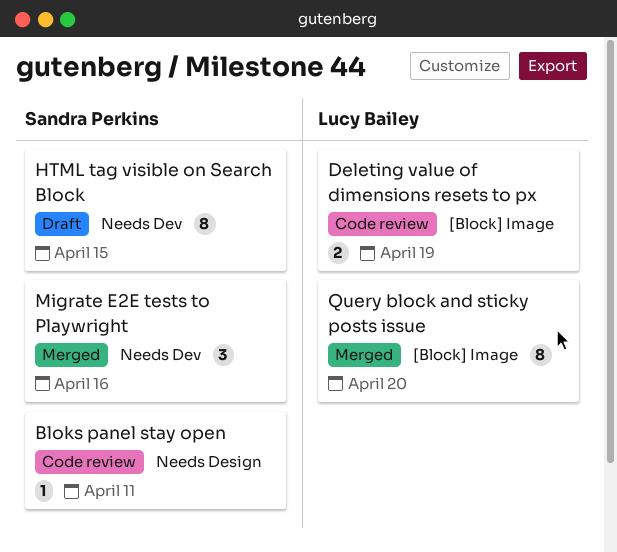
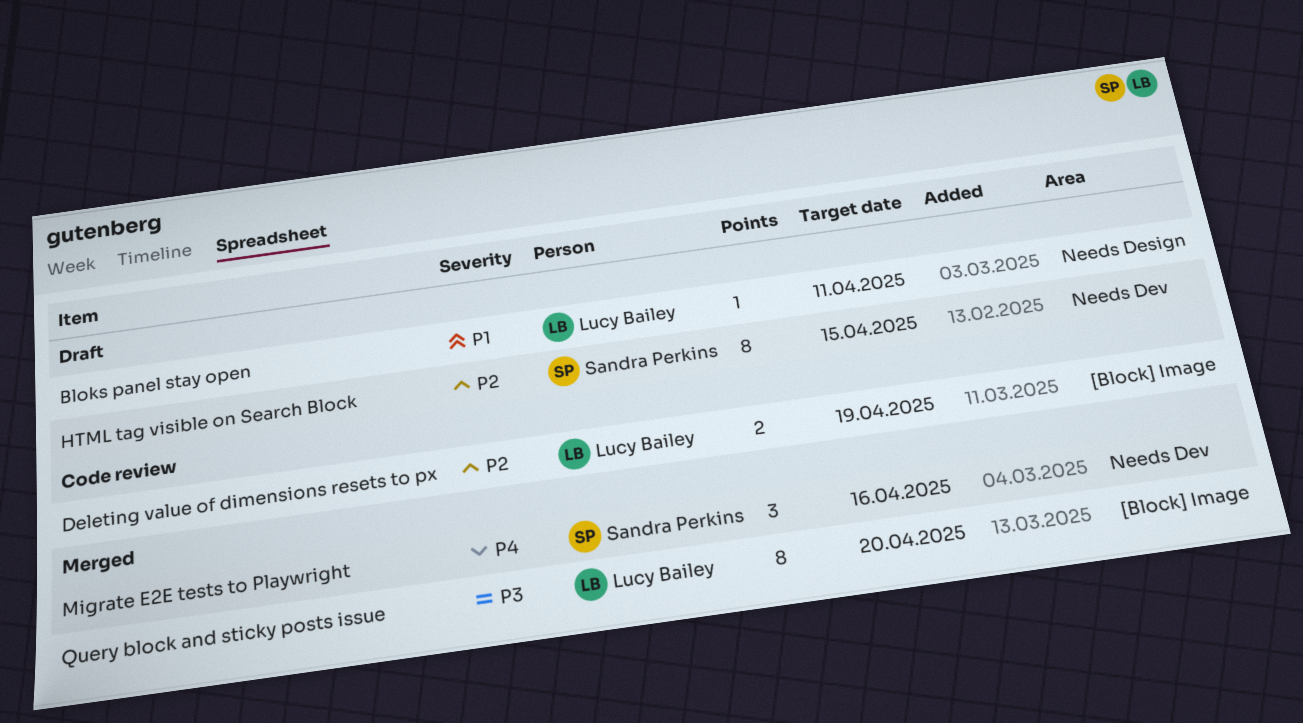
Bloks panel stay open, status: Code review -> Draft
Bloks panel stay open, owner: Sandra Perkins -> Lucy Bailey

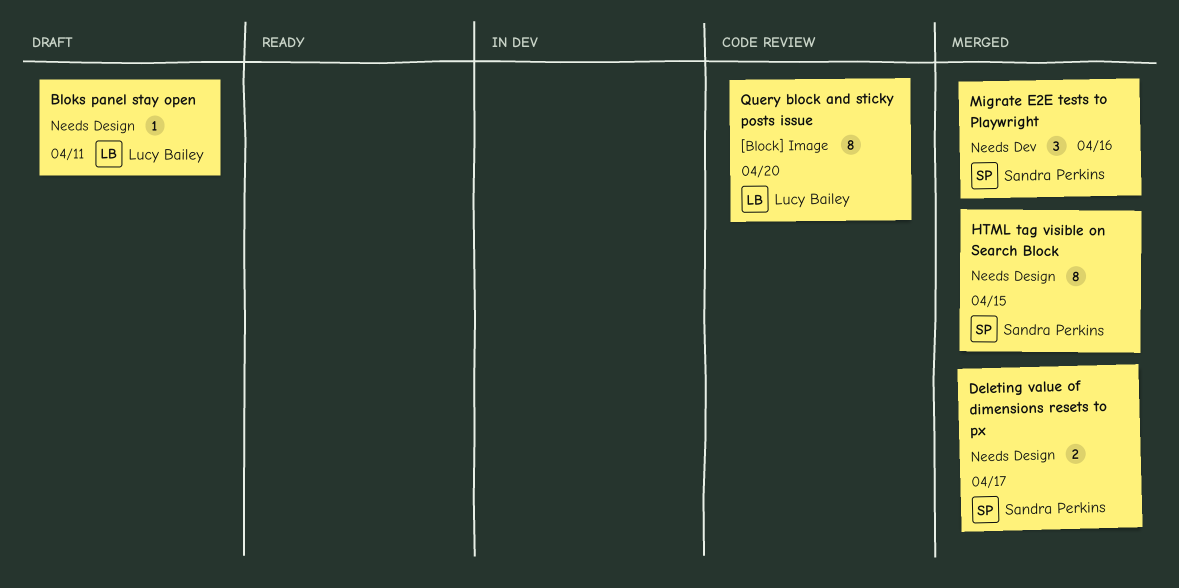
Deleting value of dimensions resets to px, status: Code review -> Merged
Deleting value of dimensions resets to px, owner: Lucy Bailey -> Sandra Perkins
Deleting value of dimensions resets to px, label: [Block] Image -> Needs Design
Deleting value of dimensions resets to px, due: Apr 19 -> Apr 17
HTML tag visible on Search Block, status: Draft -> Merged
HTML tag visible on Search Block, label: Needs Dev -> Needs Design
Query block and sticky posts issue, status: Merged -> Code review

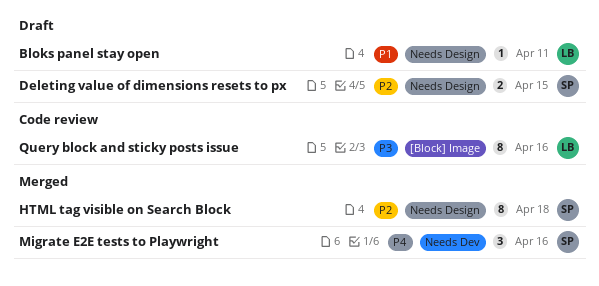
Deleting value of dimensions resets to px, status: Merged -> Draft
Deleting value of dimensions resets to px, due: Apr 17 -> Apr 15
HTML tag visible on Search Block, due: Apr 15 -> Apr 18
Query block and sticky posts issue, due: Apr 20 -> Apr 16

